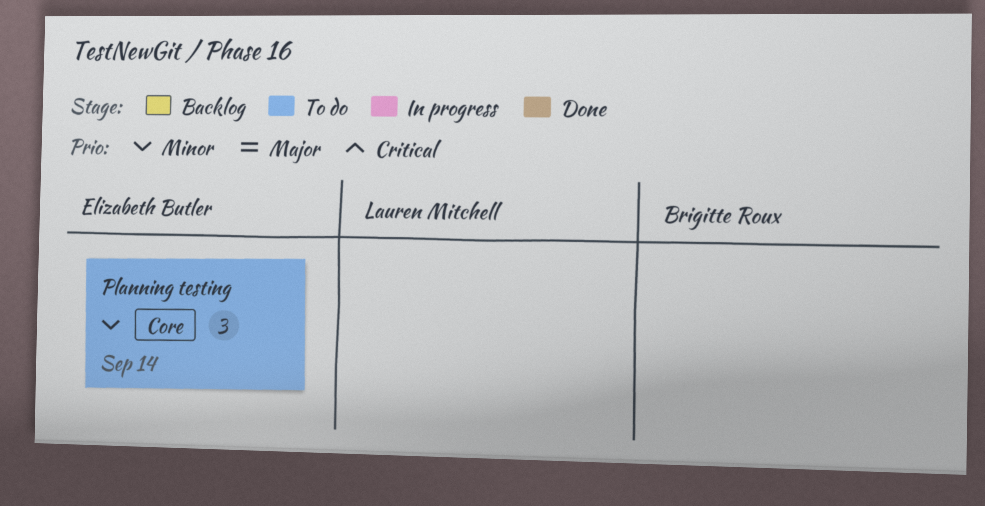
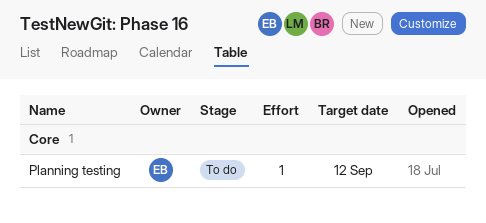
Planning testing, estimate: 3 -> 1
Planning testing, due: Sep 14 -> Sep 12

